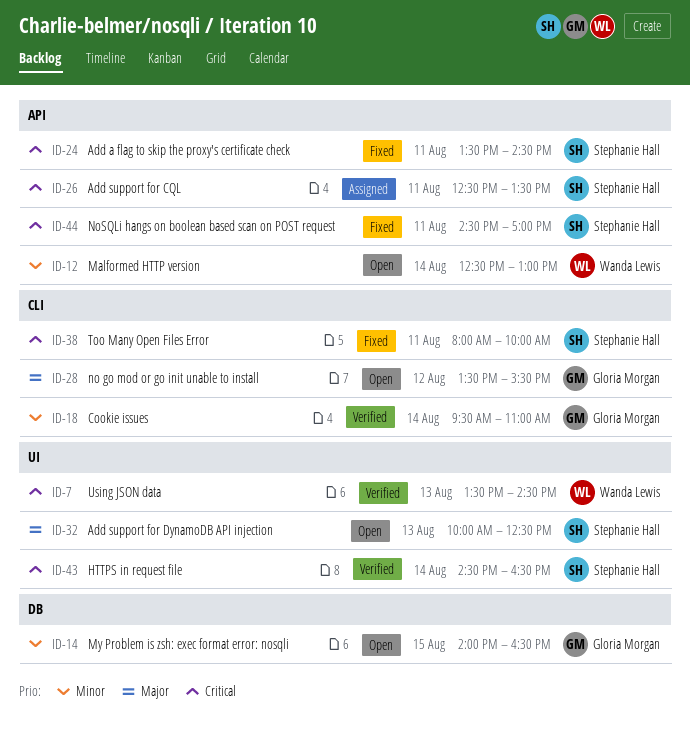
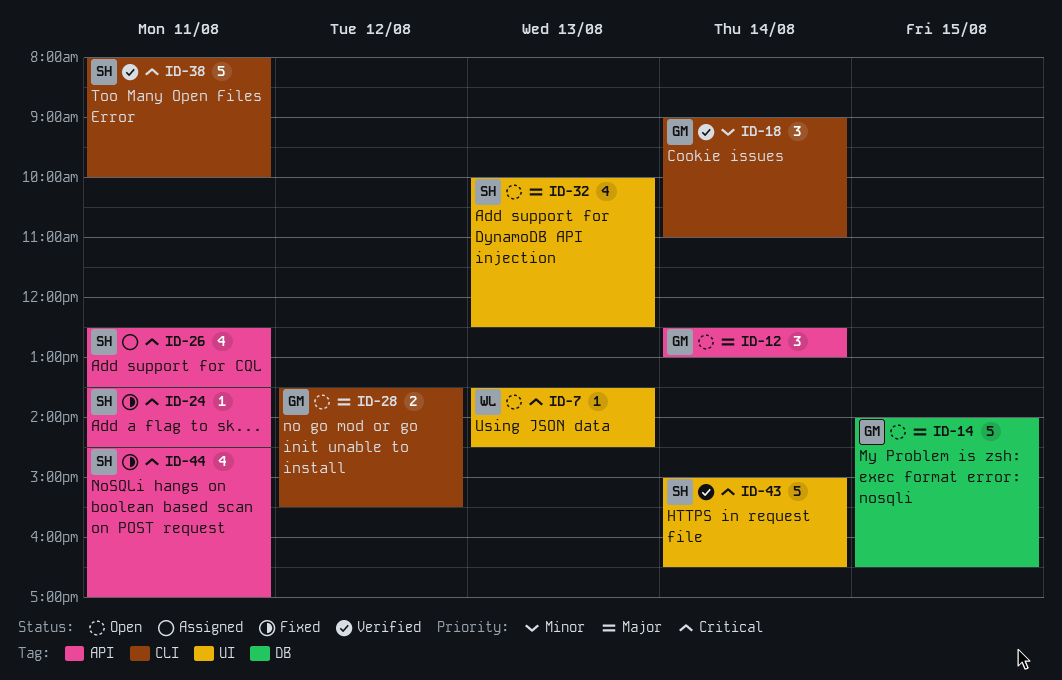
ID-7, status: Verified -> Open
ID-12, owner: Wanda Lewis -> Gloria Morgan
ID-12, priority: Minor -> Major
ID-14, priority: Minor -> Major
ID-18, begins: 09:30 -> 09:00
ID-38, status: Fixed -> Verified
ID-43, begins: 14:30 -> 15:00

